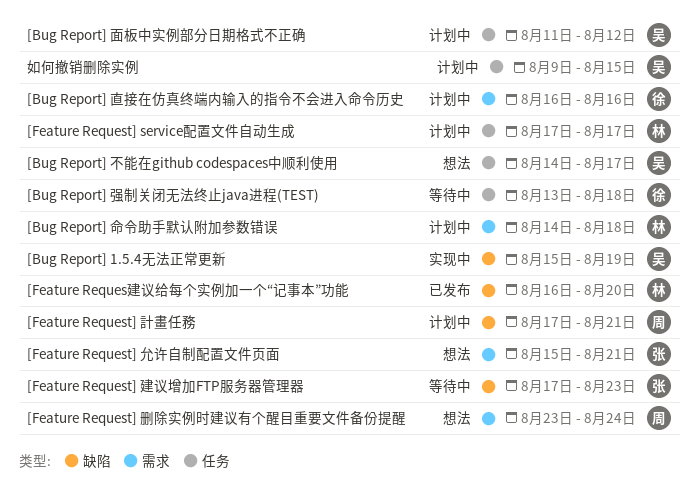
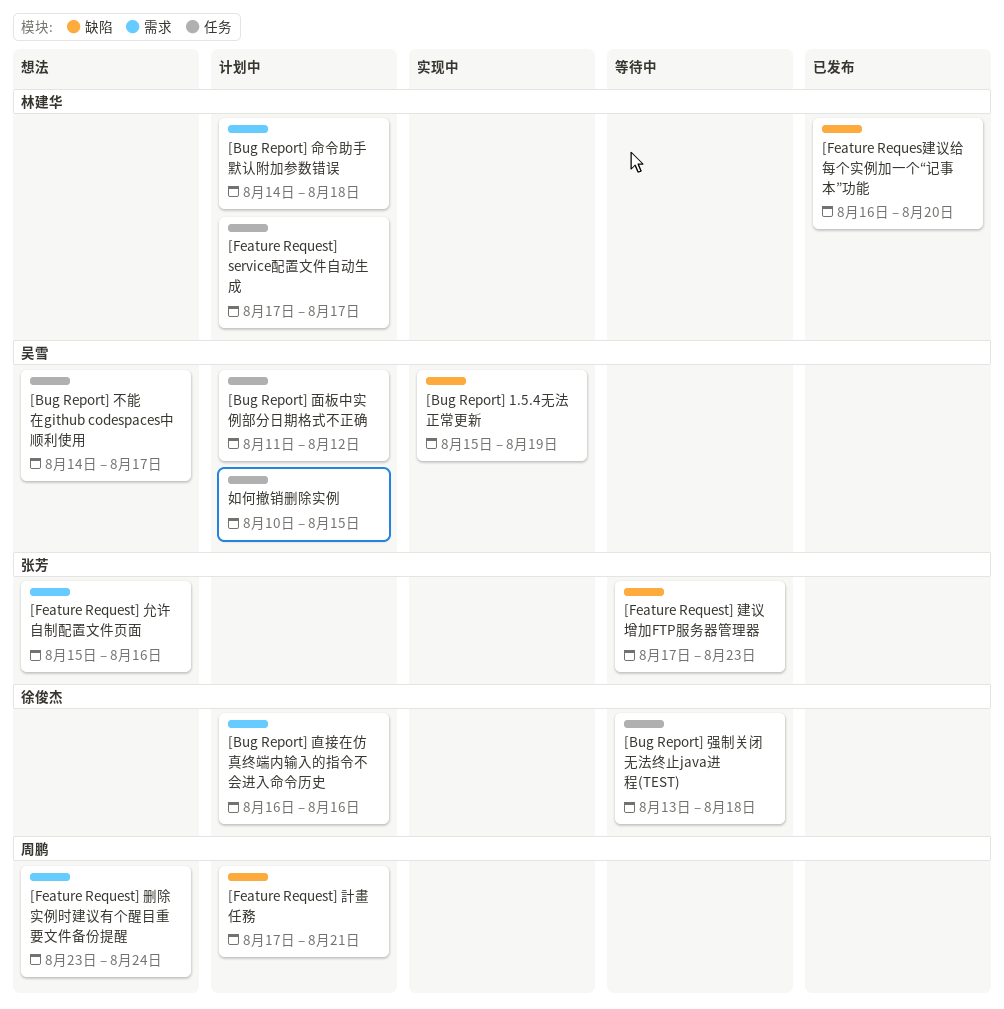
[Feature Request] 允许自制配置文件页面, due: Aug 21 -> Aug 16
如何撤销删除实例, start: Aug 9 -> Aug 10

